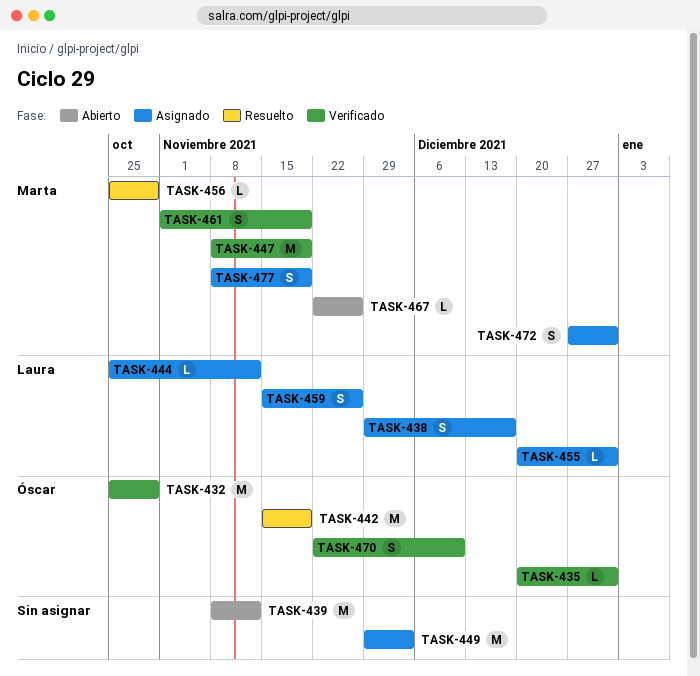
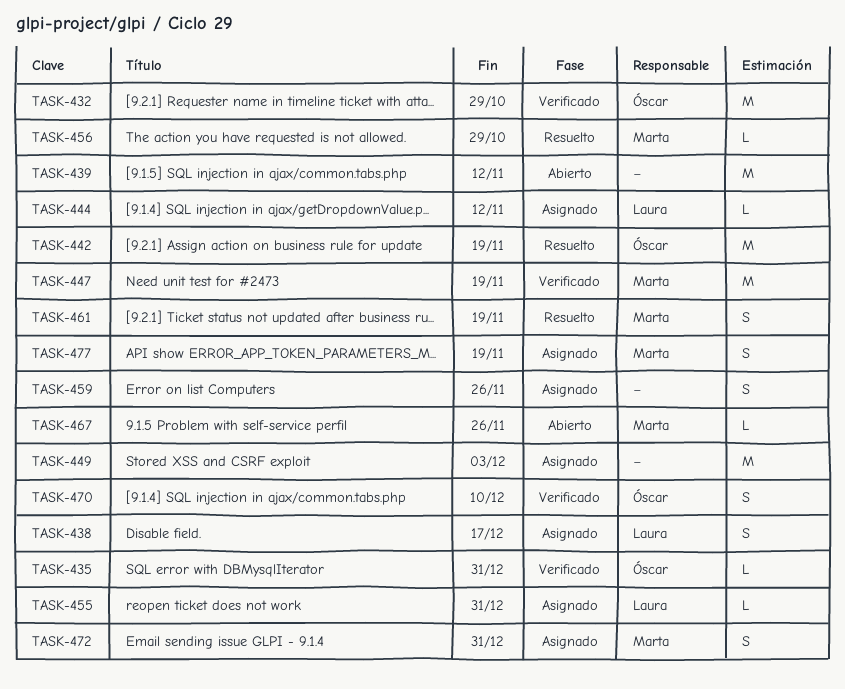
TASK-459, owner: Laura -> none
TASK-461, status: Verificado -> Resuelto

